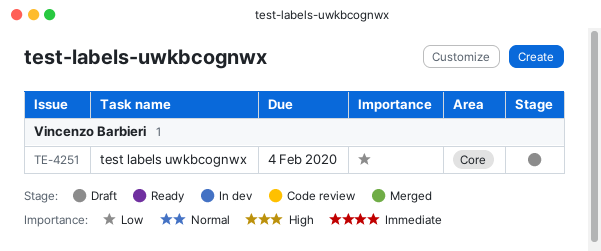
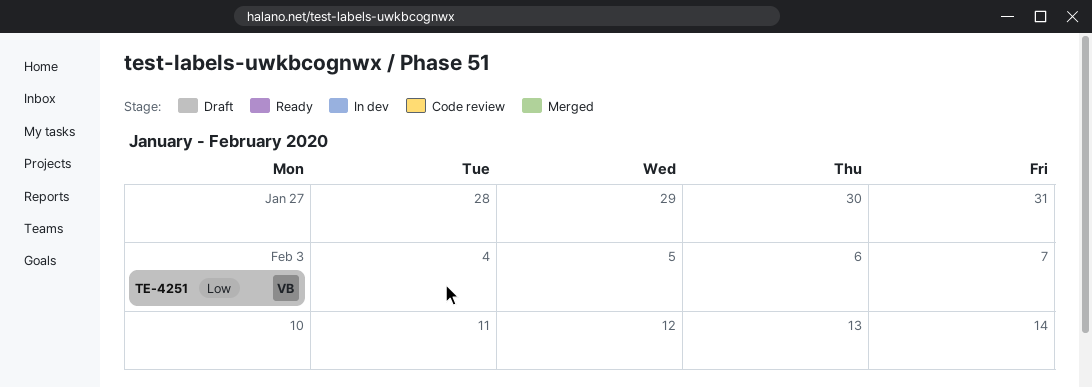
TE-4251, due: Feb 4 -> Feb 3

